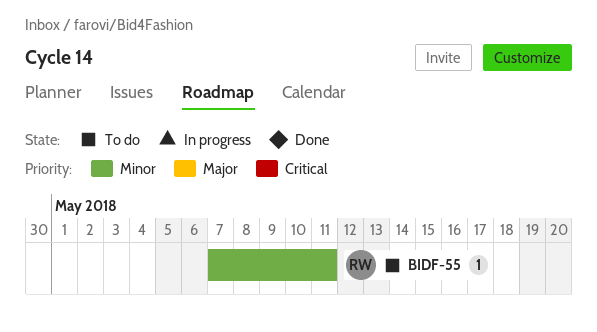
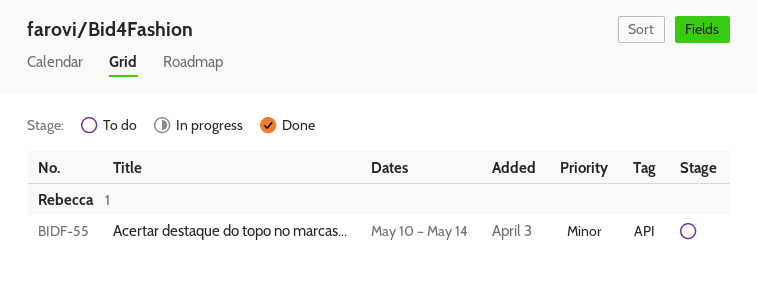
BIDF-55, start: May 7 -> May 10
BIDF-55, due: May 11 -> May 14

